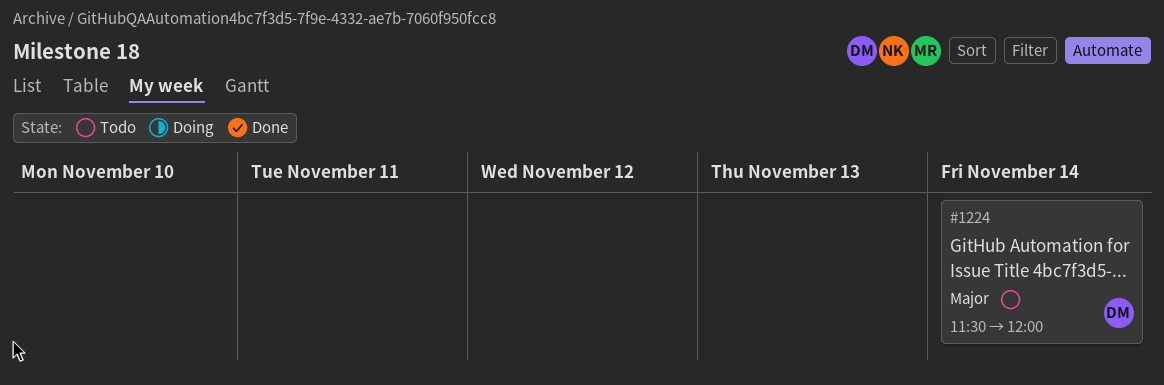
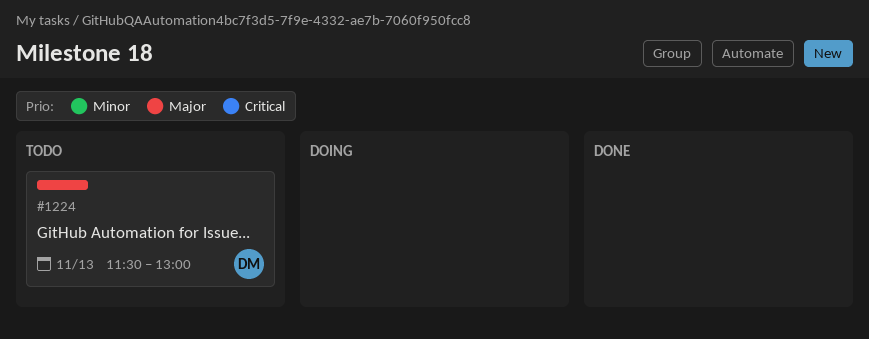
#1224, day: Nov 14 -> Nov 13
#1224, ends: 12:00 -> 13:00

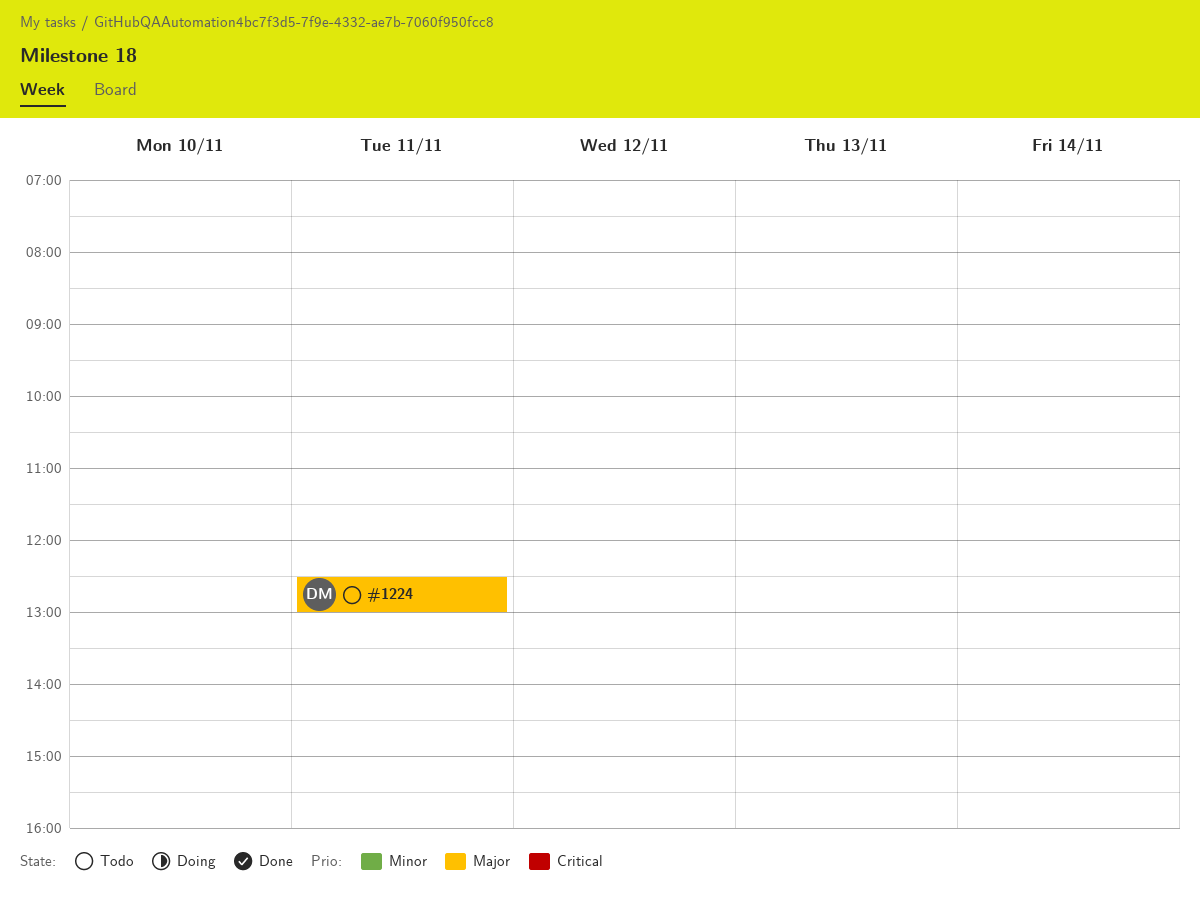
#1224, day: Nov 13 -> Nov 11
#1224, begins: 11:30 -> 12:30

